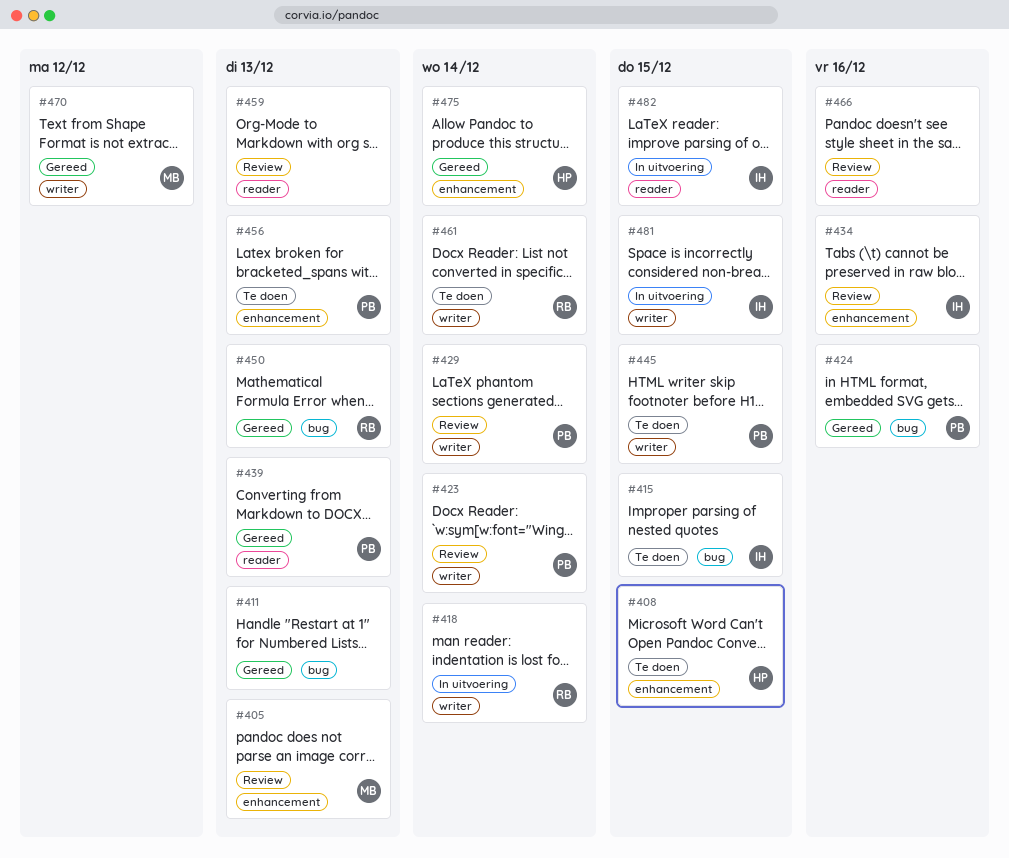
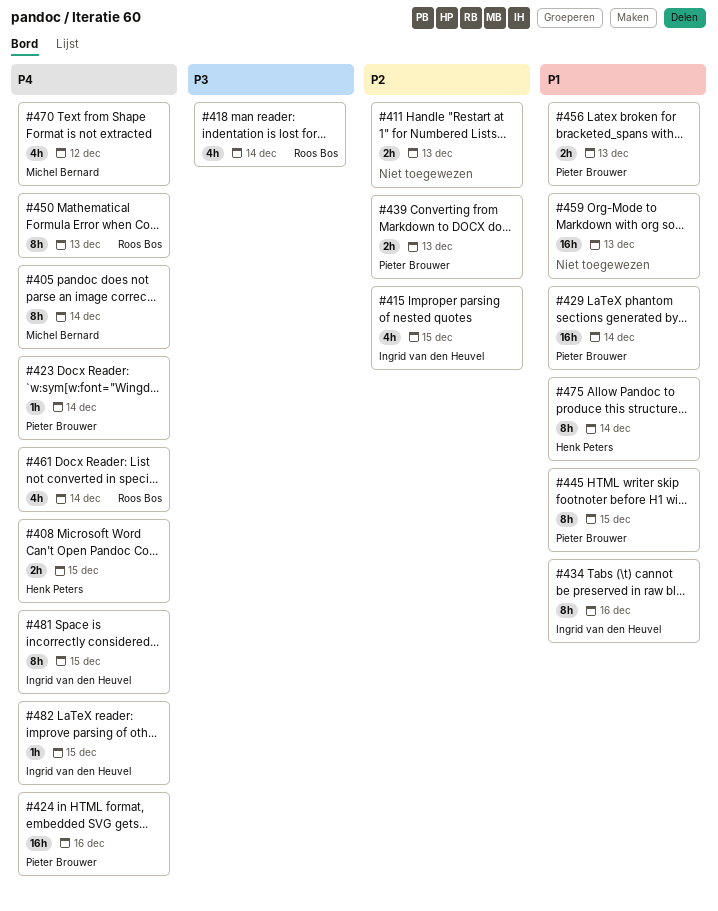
#405, due: Dec 13 -> Dec 14
#466: present -> none

